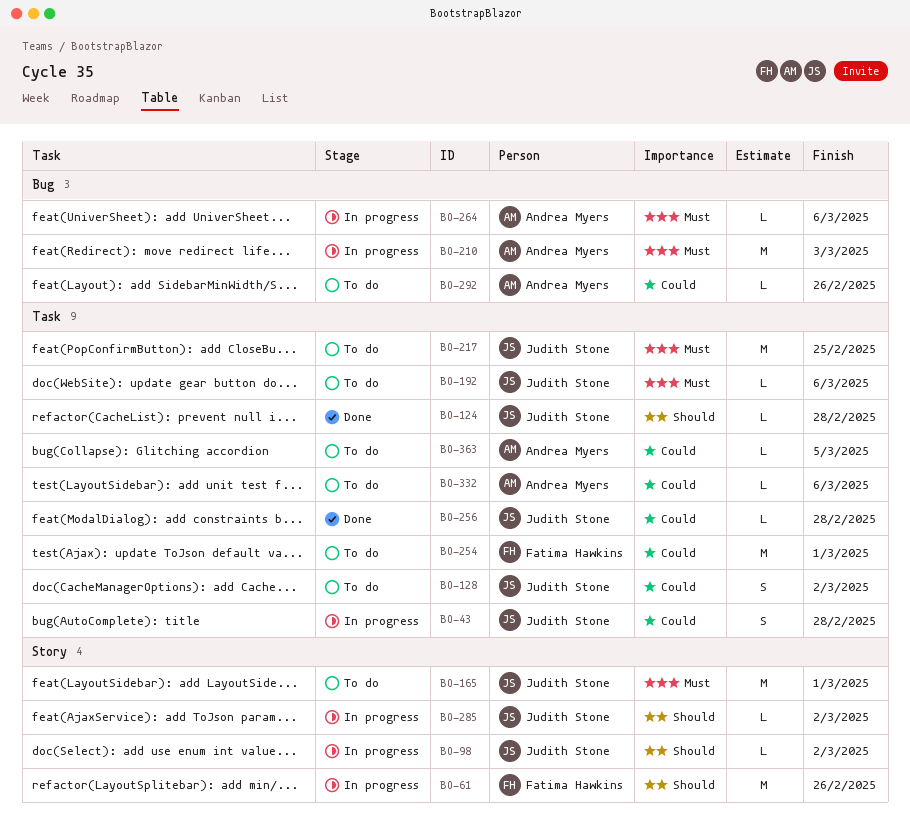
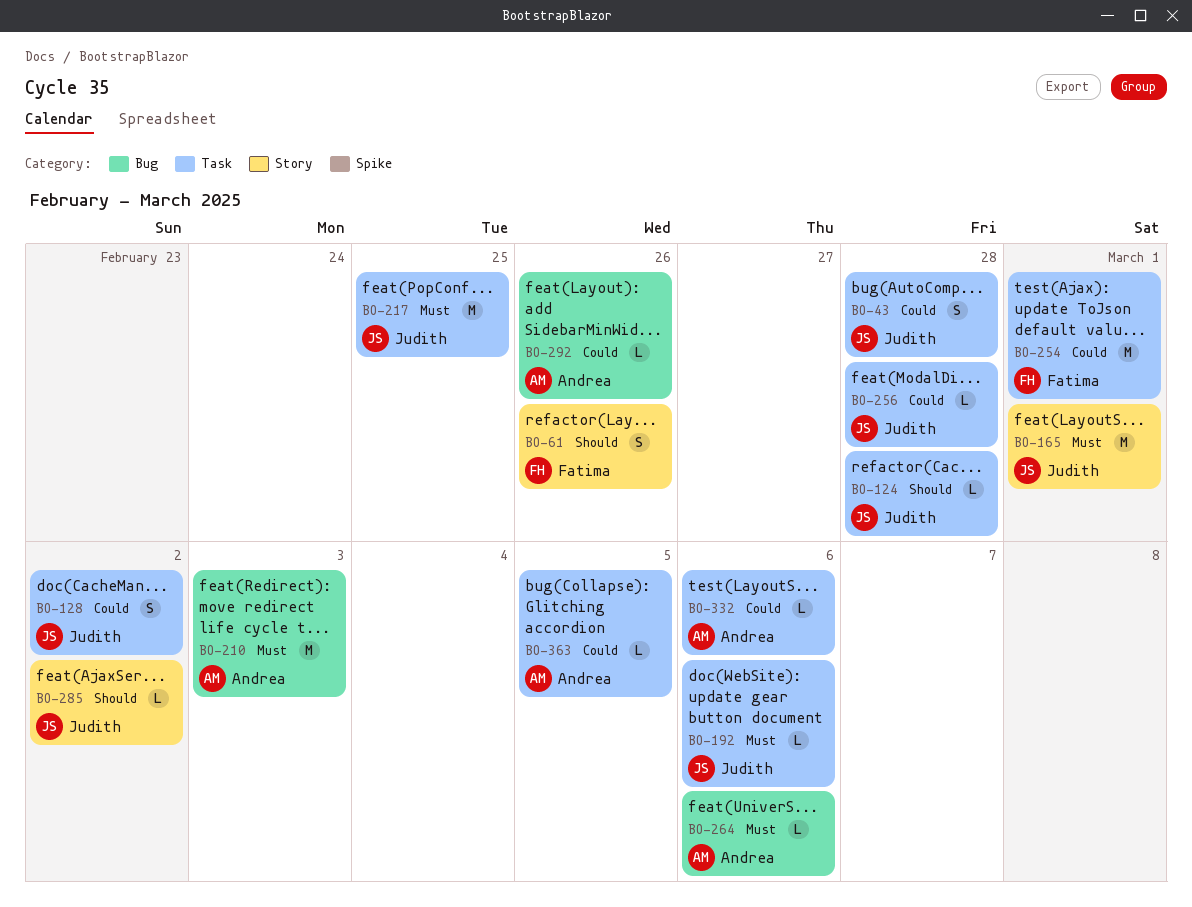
BO-61, estimate: M -> S
BO-98: present -> none

